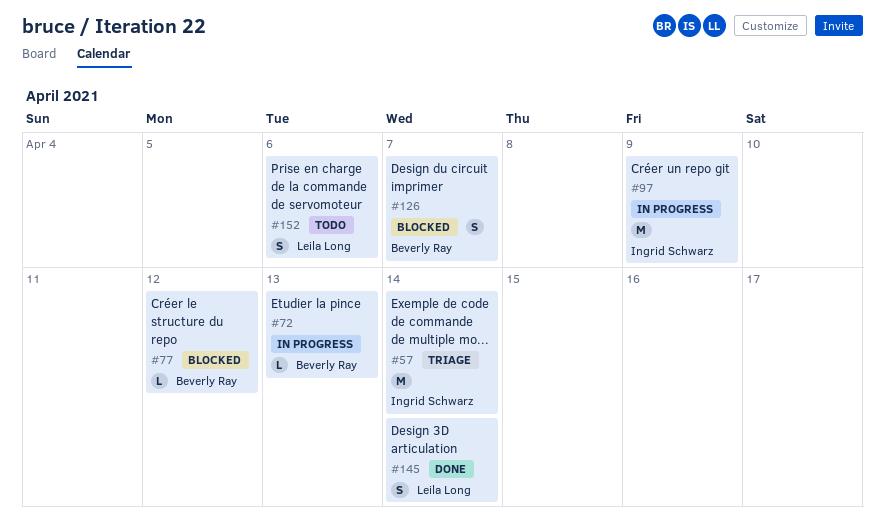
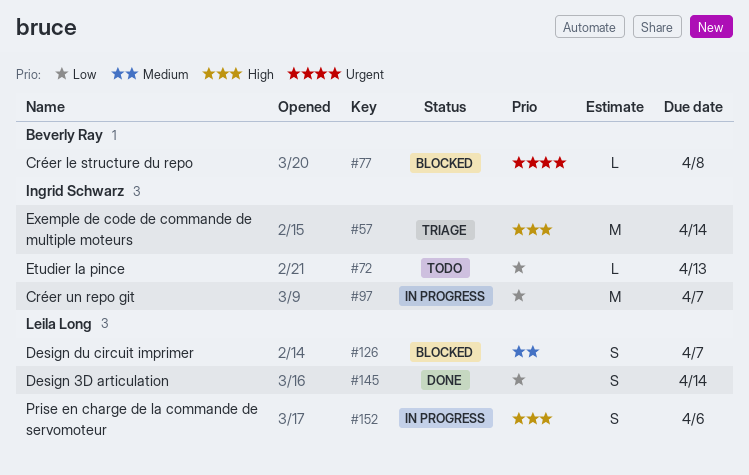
#72, status: In progress -> Todo
#72, owner: Beverly Ray -> Ingrid Schwarz
#77, due: Apr 12 -> Apr 8
#97, due: Apr 9 -> Apr 7
#126, owner: Beverly Ray -> Leila Long
#152, status: Todo -> In progress

